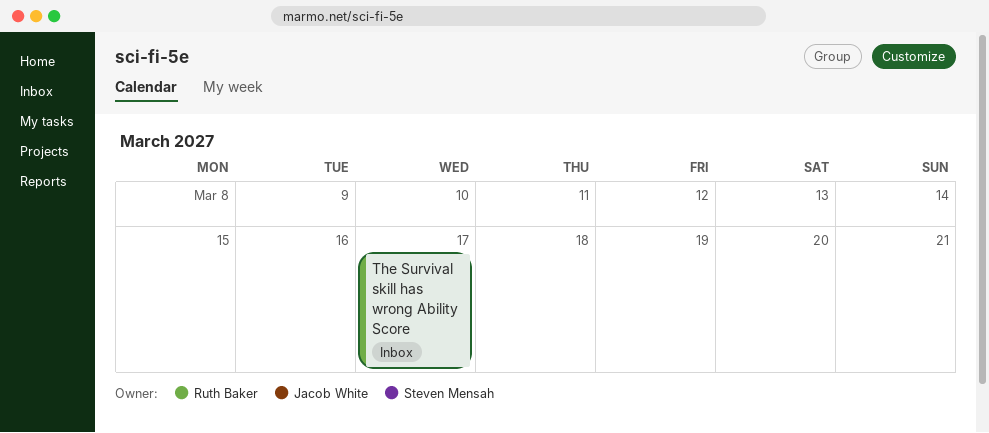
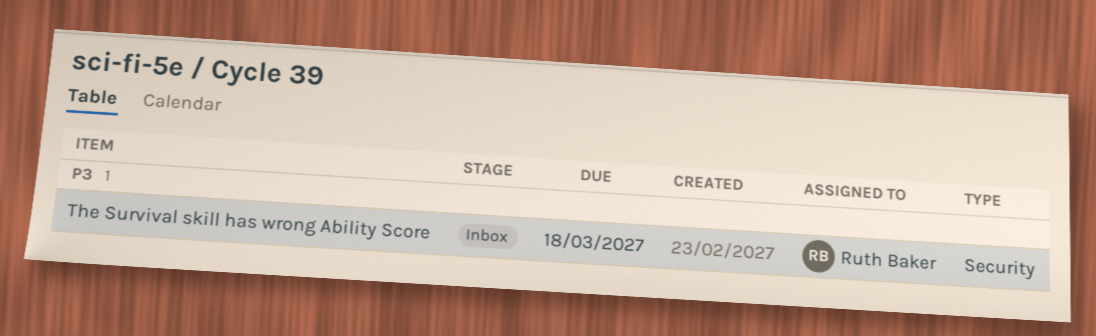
The Survival skill has wrong Ability Score, due: Mar 17 -> Mar 18

